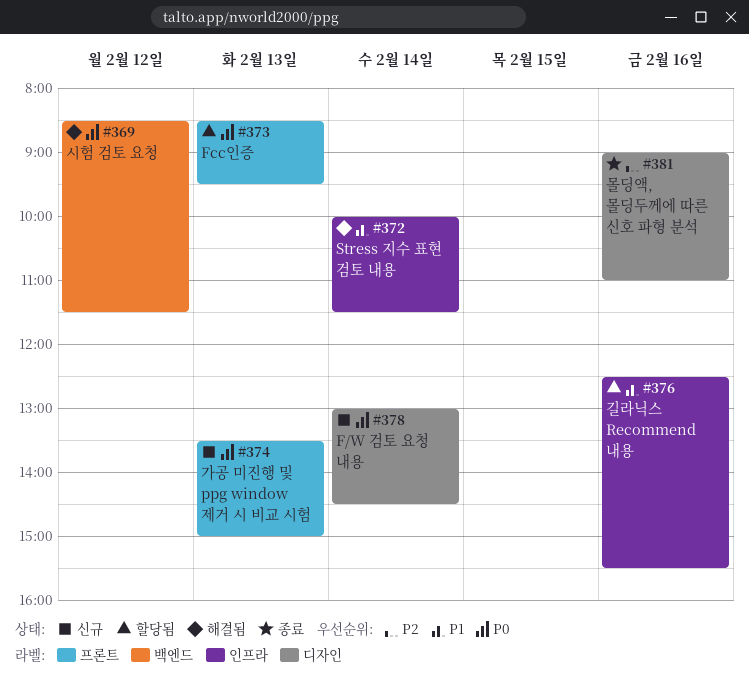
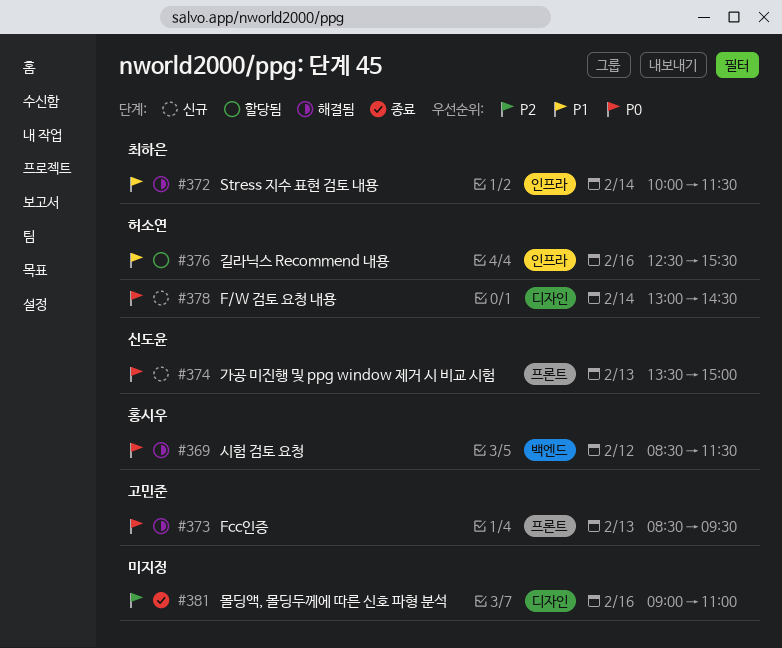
#373, status: 할당됨 -> 해결됨

